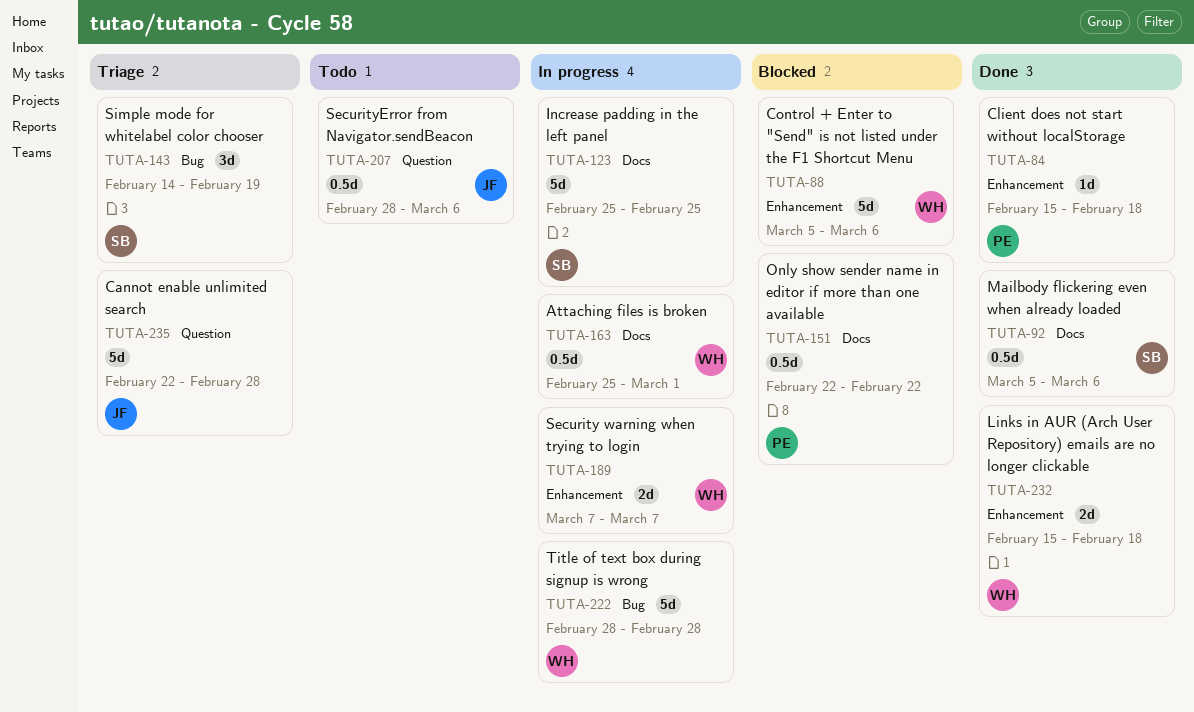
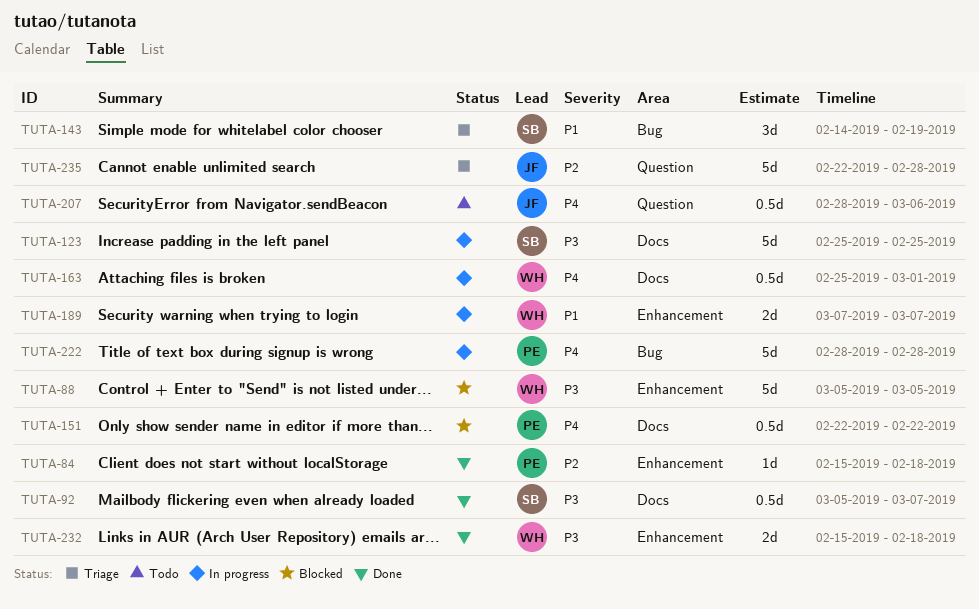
TUTA-88, due: Mar 6 -> Mar 5
TUTA-92, due: Mar 6 -> Mar 7
TUTA-222, owner: WH -> PE

